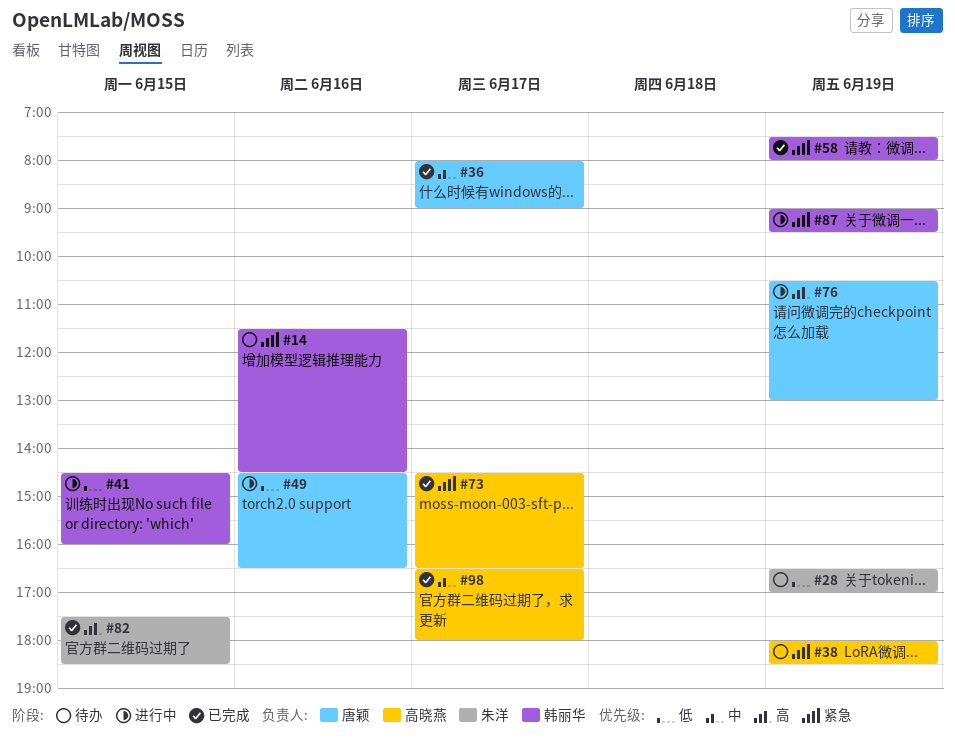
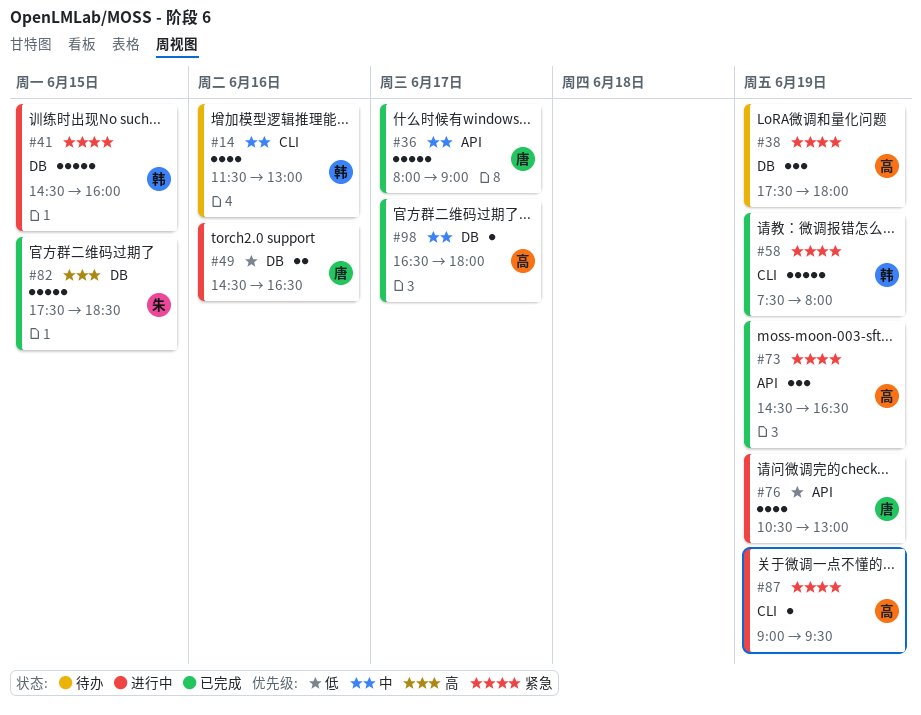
#14, priority: 紧急 -> 中
#14, ends: 14:30 -> 13:00
#28: present -> none
#38, begins: 18:00 -> 17:30
#38, ends: 18:30 -> 18:00
#41, priority: 低 -> 紧急
#73, day: Jun 17 -> Jun 19
#76, priority: 高 -> 低
#87, owner: 韩丽华 -> 高晓燕

